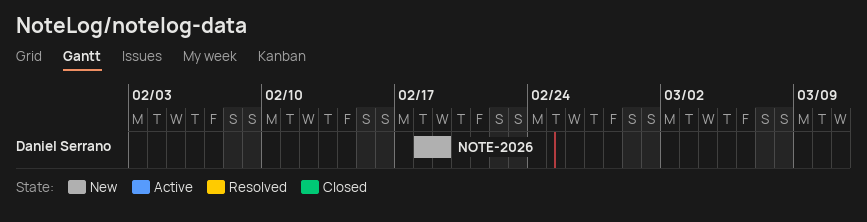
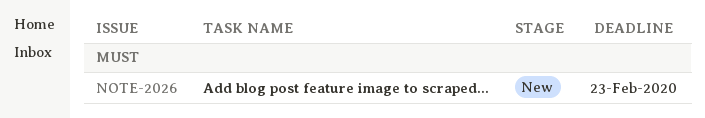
NOTE-2026, due: Feb 19 -> Feb 23

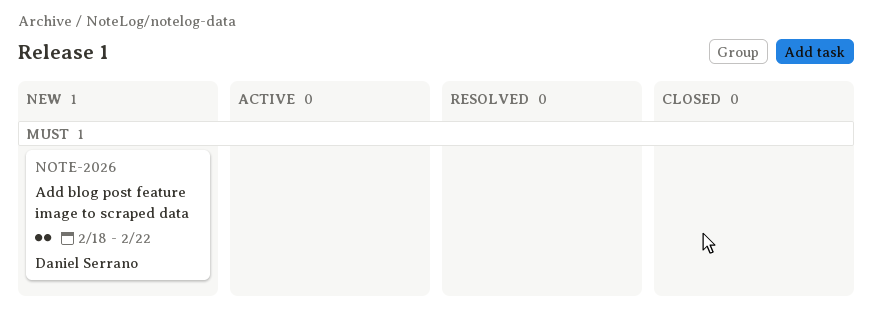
NOTE-2026, due: Feb 23 -> Feb 22

